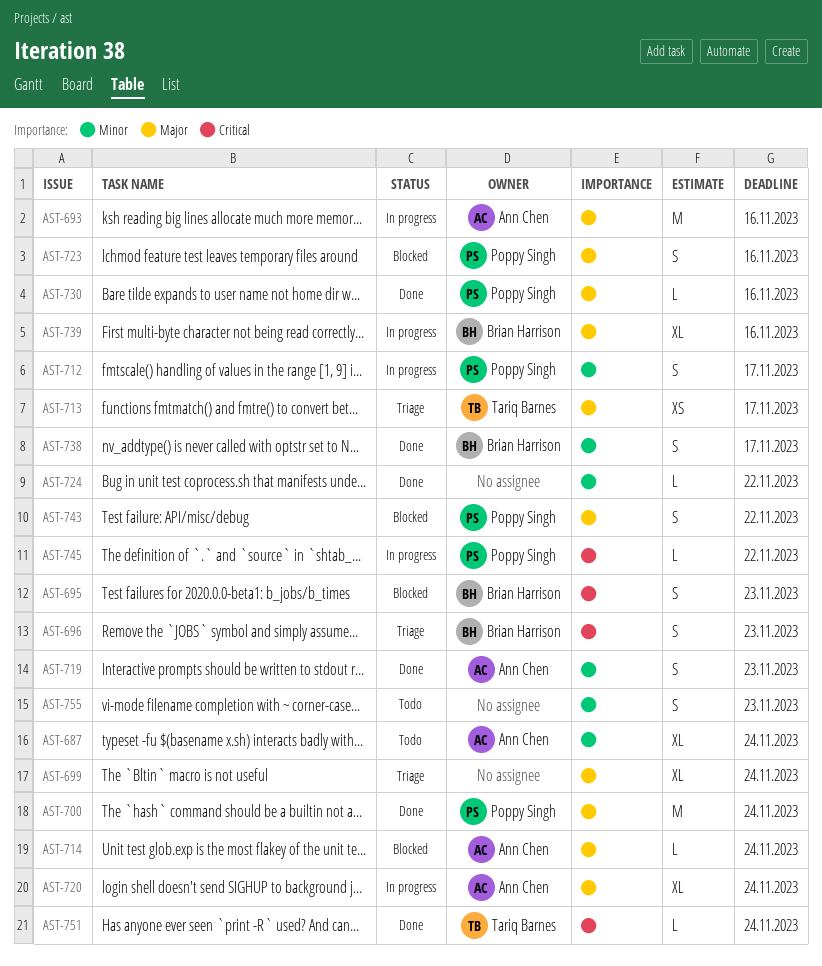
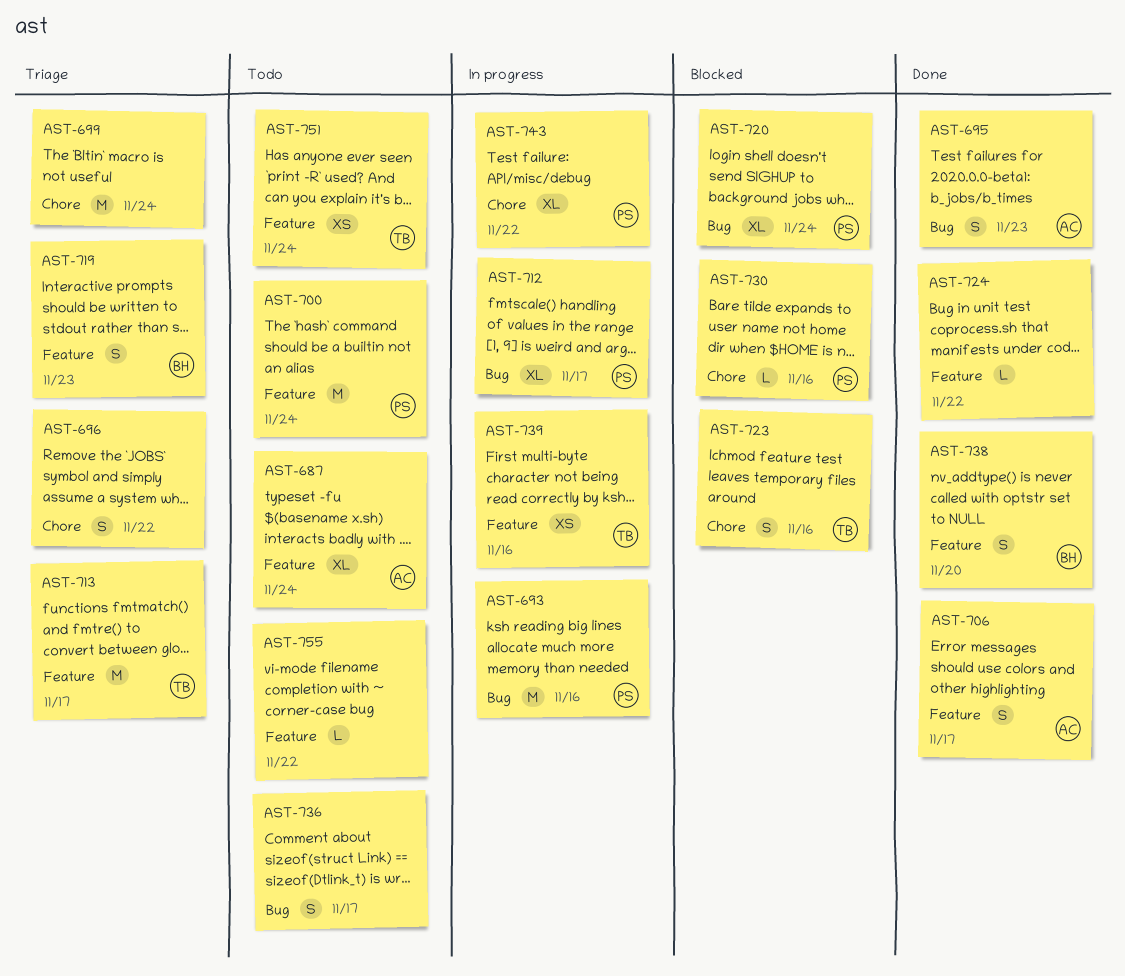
AST-693, owner: Ann Chen -> Poppy Singh
AST-695, status: Blocked -> Done
AST-695, owner: Brian Harrison -> Ann Chen
AST-696, owner: Brian Harrison -> none
AST-696, due: Nov 23 -> Nov 22
AST-699, estimate: XL -> M
AST-700, status: Done -> Todo
AST-706: none -> present
AST-712, estimate: S -> XL
AST-713, estimate: XS -> M
AST-714: present -> none
AST-719, status: Done -> Triage
AST-719, owner: Ann Chen -> Brian Harrison
AST-720, status: In progress -> Blocked
AST-720, owner: Ann Chen -> Poppy Singh
AST-723, owner: Poppy Singh -> Tariq Barnes
AST-730, status: Done -> Blocked
AST-736: none -> present
AST-738, due: Nov 17 -> Nov 20
AST-739, owner: Brian Harrison -> Tariq Barnes
AST-739, estimate: XL -> XS
AST-743, status: Blocked -> In progress
AST-743, estimate: S -> XL
AST-745: present -> none
AST-751, status: Done -> Todo
AST-751, estimate: L -> XS
AST-755, estimate: S -> L
AST-755, due: Nov 23 -> Nov 22

